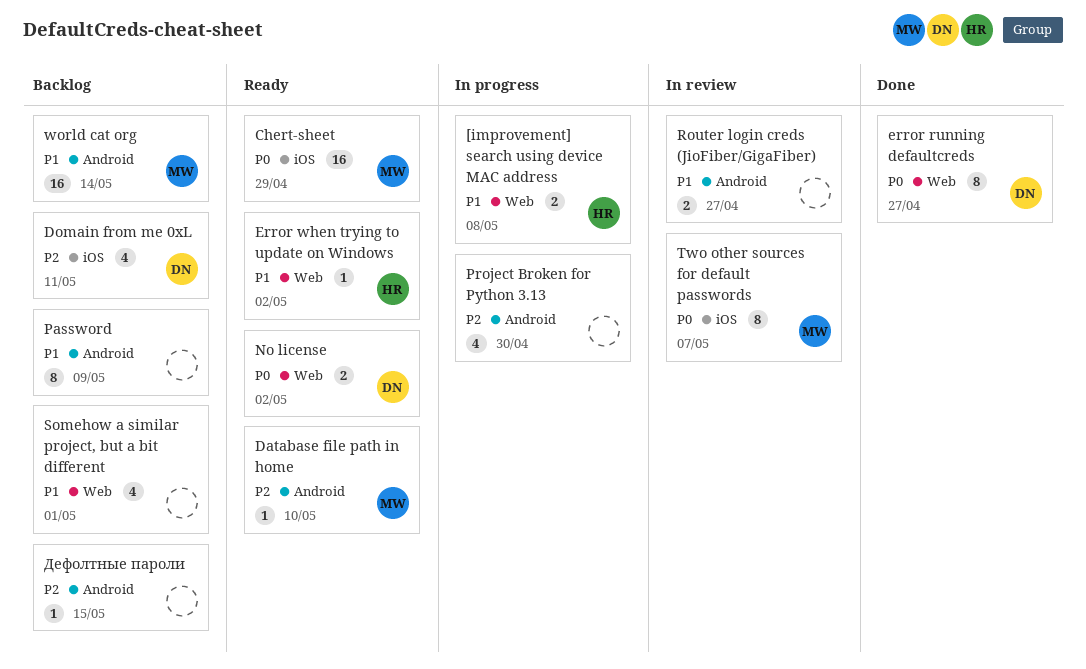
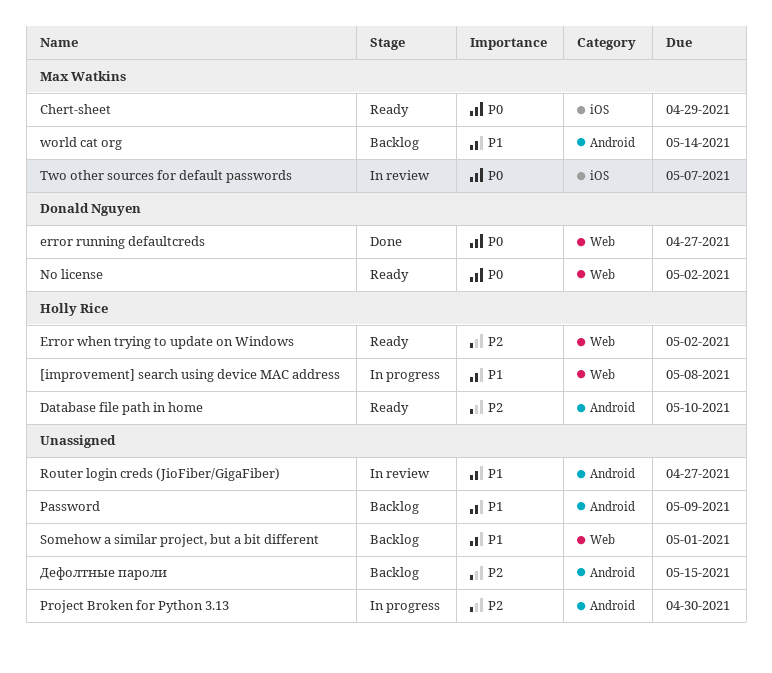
Database file path in home, owner: Max Watkins -> Holly Rice
Domain from me 0xL: present -> none
Error when trying to update on Windows, priority: P1 -> P2

